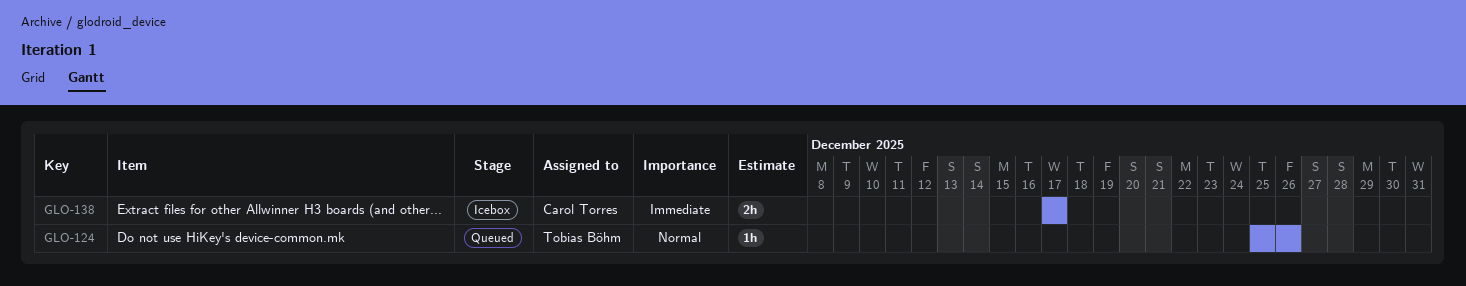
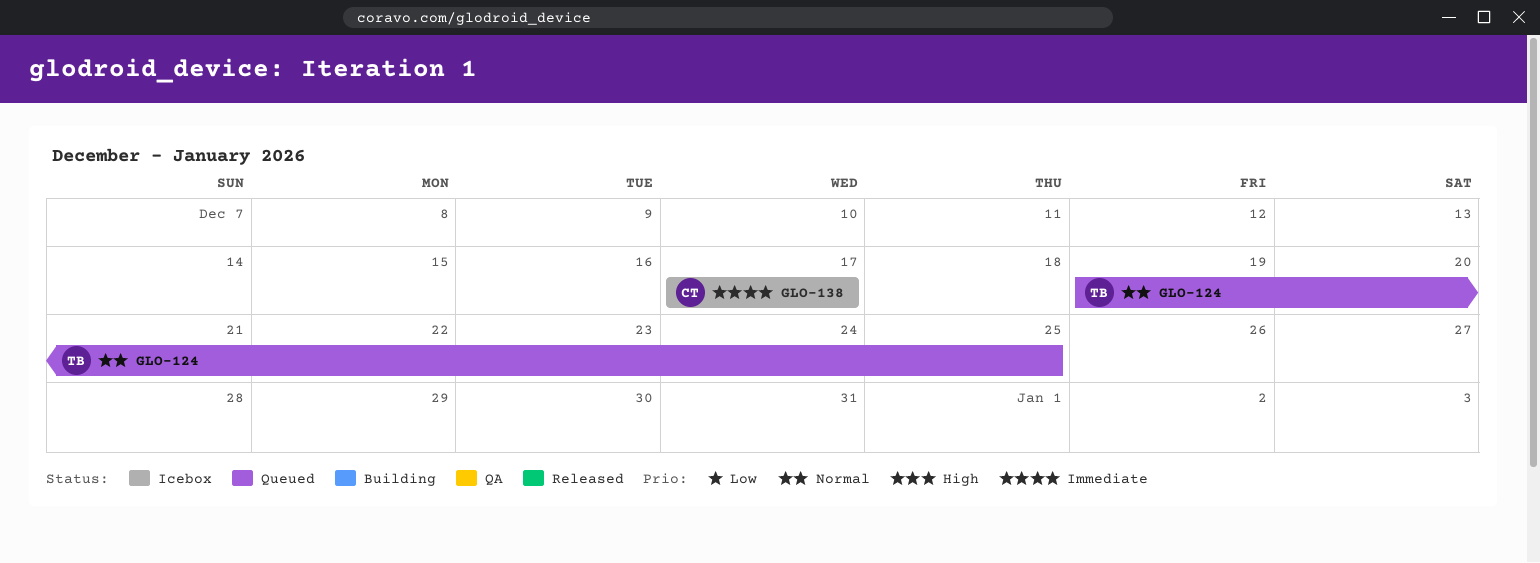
GLO-124, start: Dec 25 -> Dec 19
GLO-124, due: Dec 26 -> Dec 25

